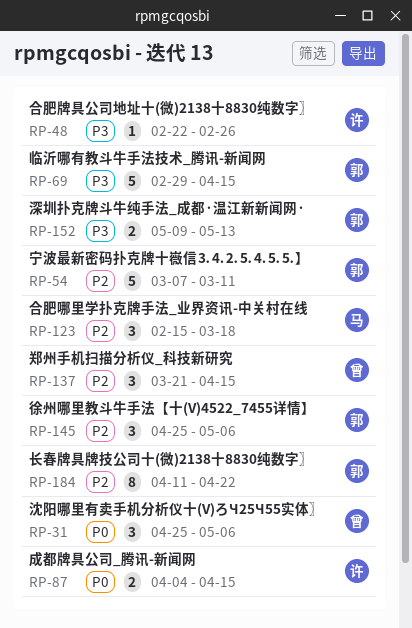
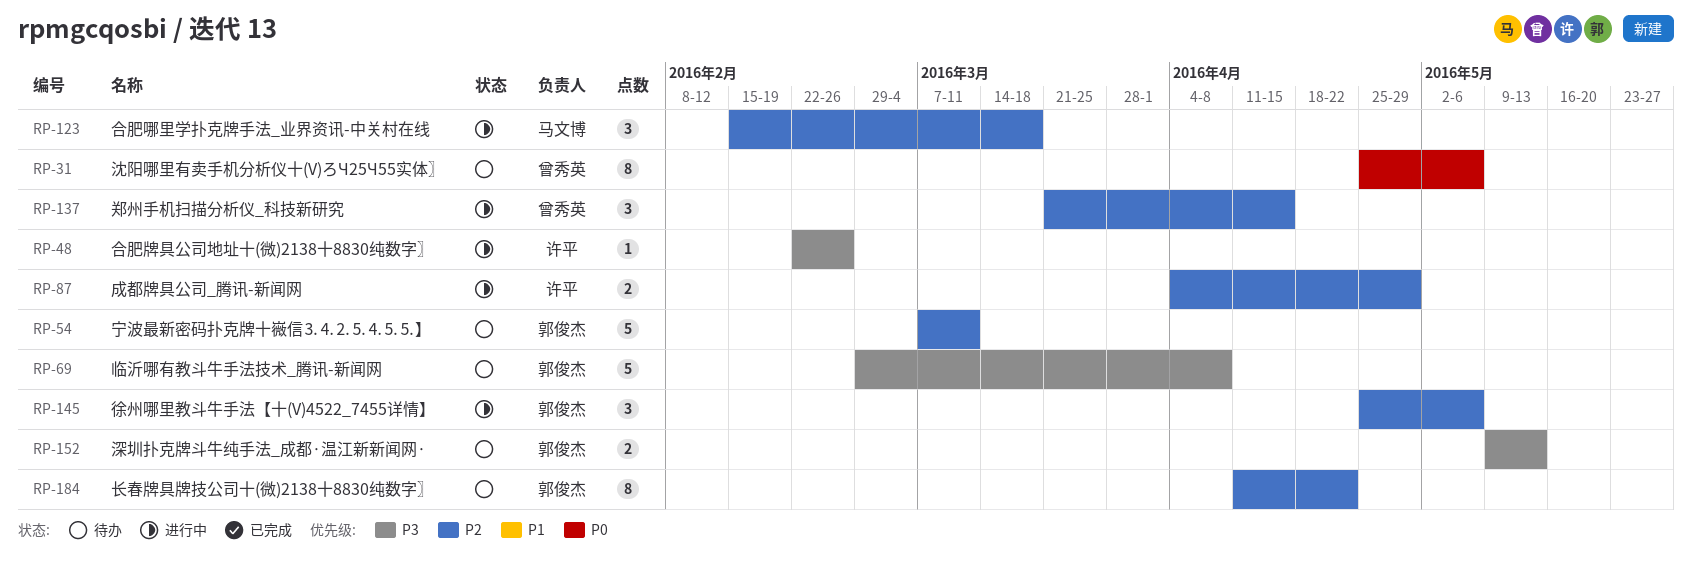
RP-31, estimate: 3 -> 8
RP-69, due: Apr 15 -> Apr 8
RP-87, priority: P0 -> P2
RP-87, due: Apr 15 -> Apr 29

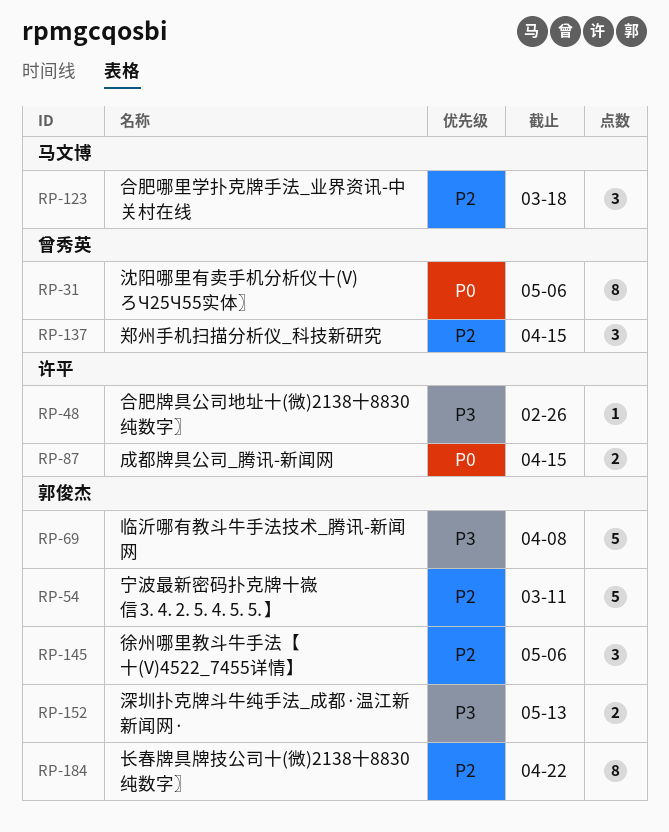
RP-87, priority: P2 -> P0
RP-87, due: Apr 29 -> Apr 15

